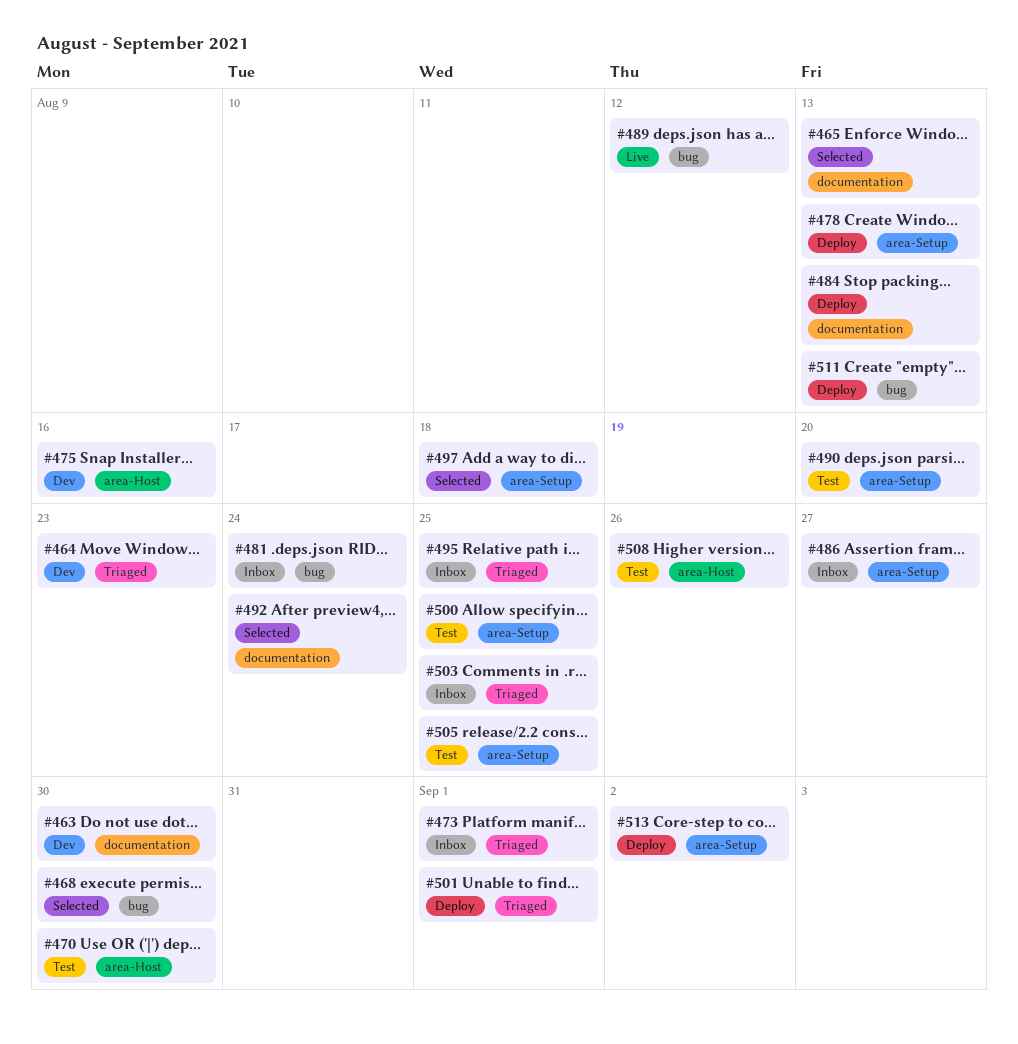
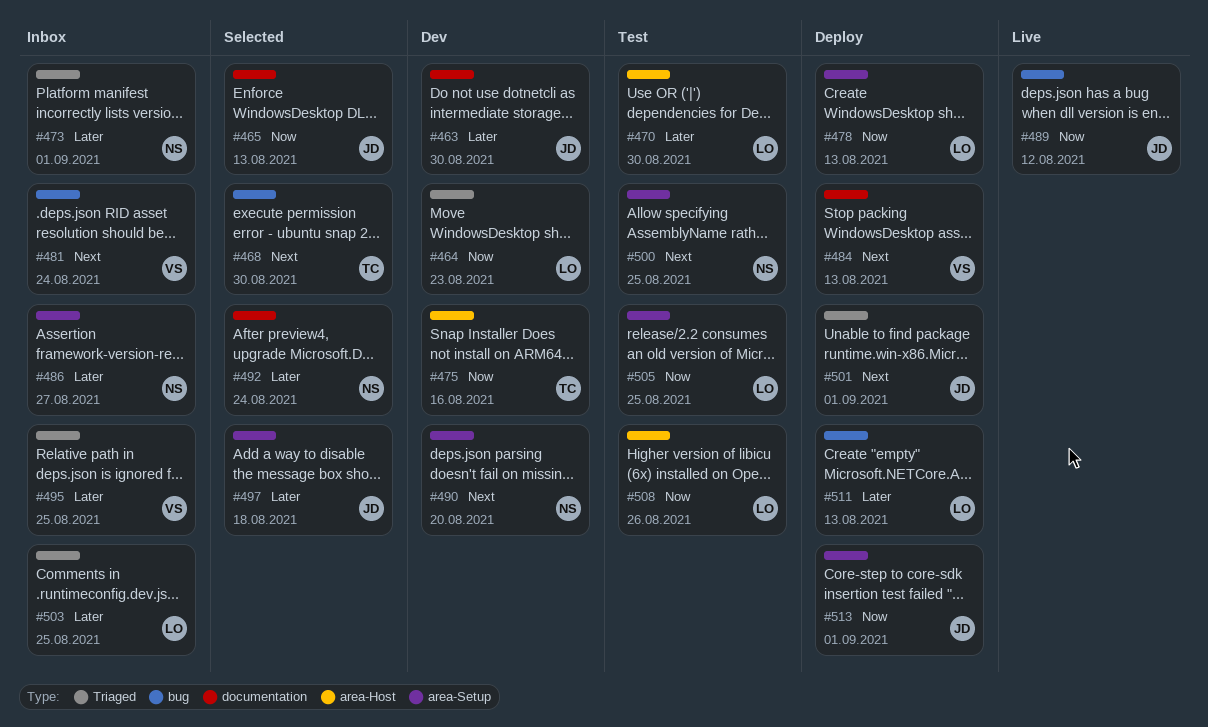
#490, status: Test -> Dev
#513, due: Sep 2 -> Sep 1

